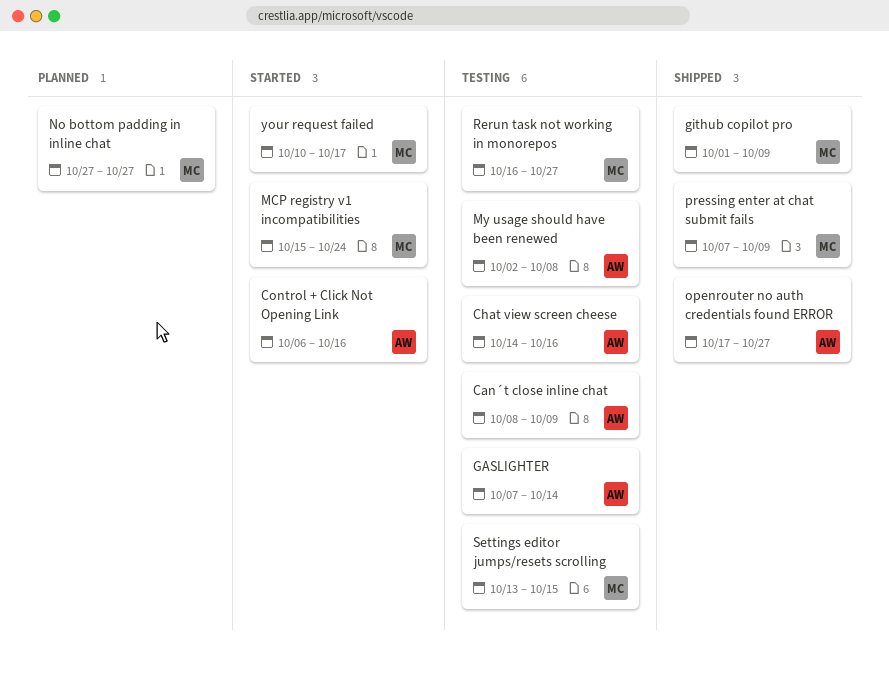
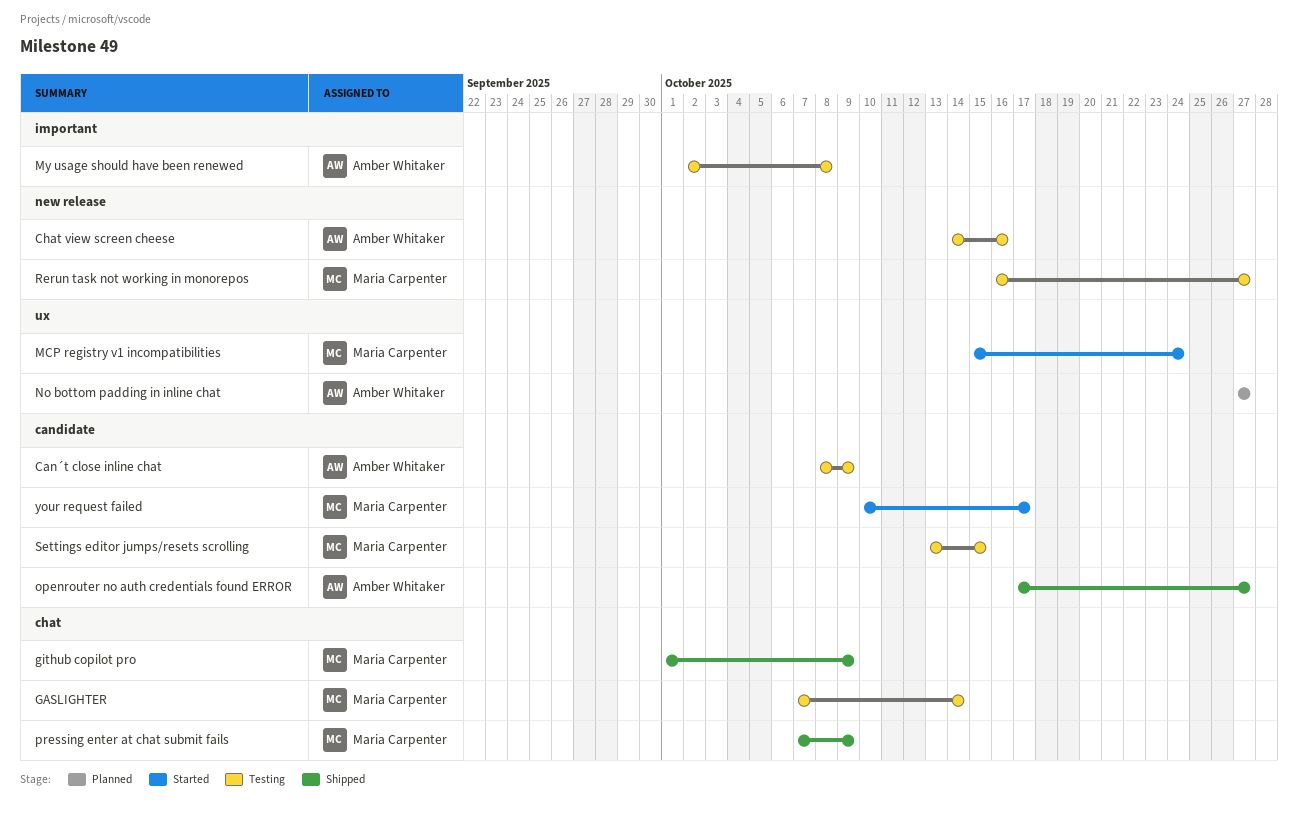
Control + Click Not Opening Link: present -> none
GASLIGHTER, owner: Amber Whitaker -> Maria Carpenter
No bottom padding in inline chat, owner: Maria Carpenter -> Amber Whitaker

